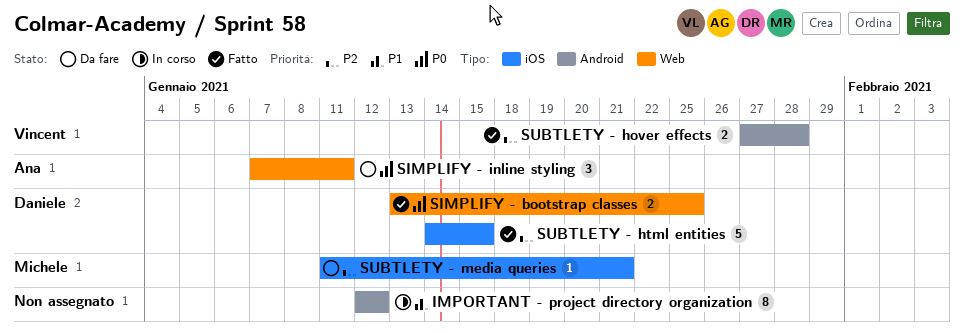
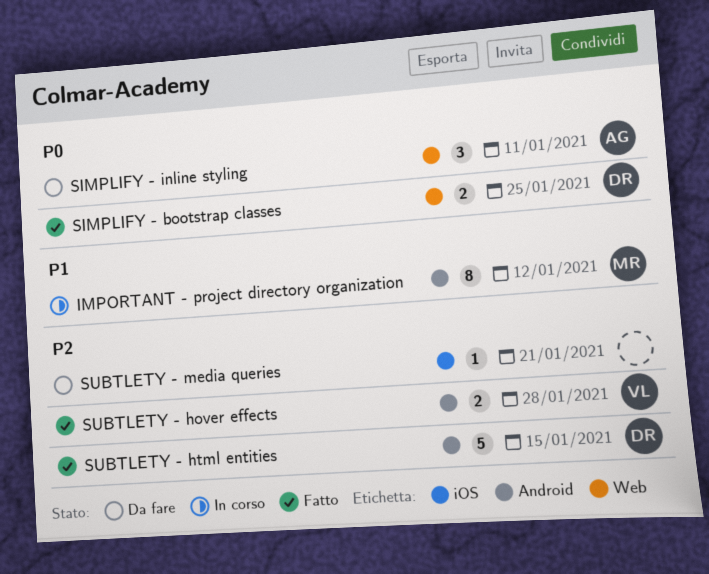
IMPORTANT - project directory organization, owner: none -> Michele
SUBTLETY - html entities, label: iOS -> Android
SUBTLETY - media queries, owner: Michele -> none

